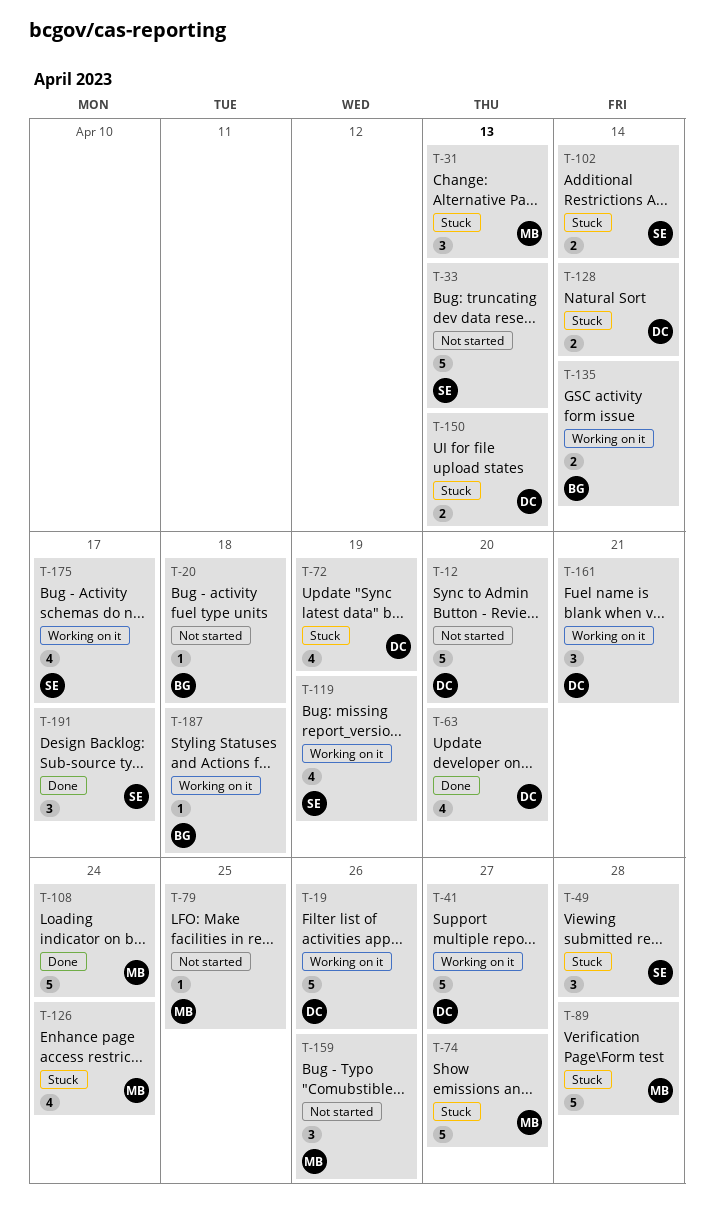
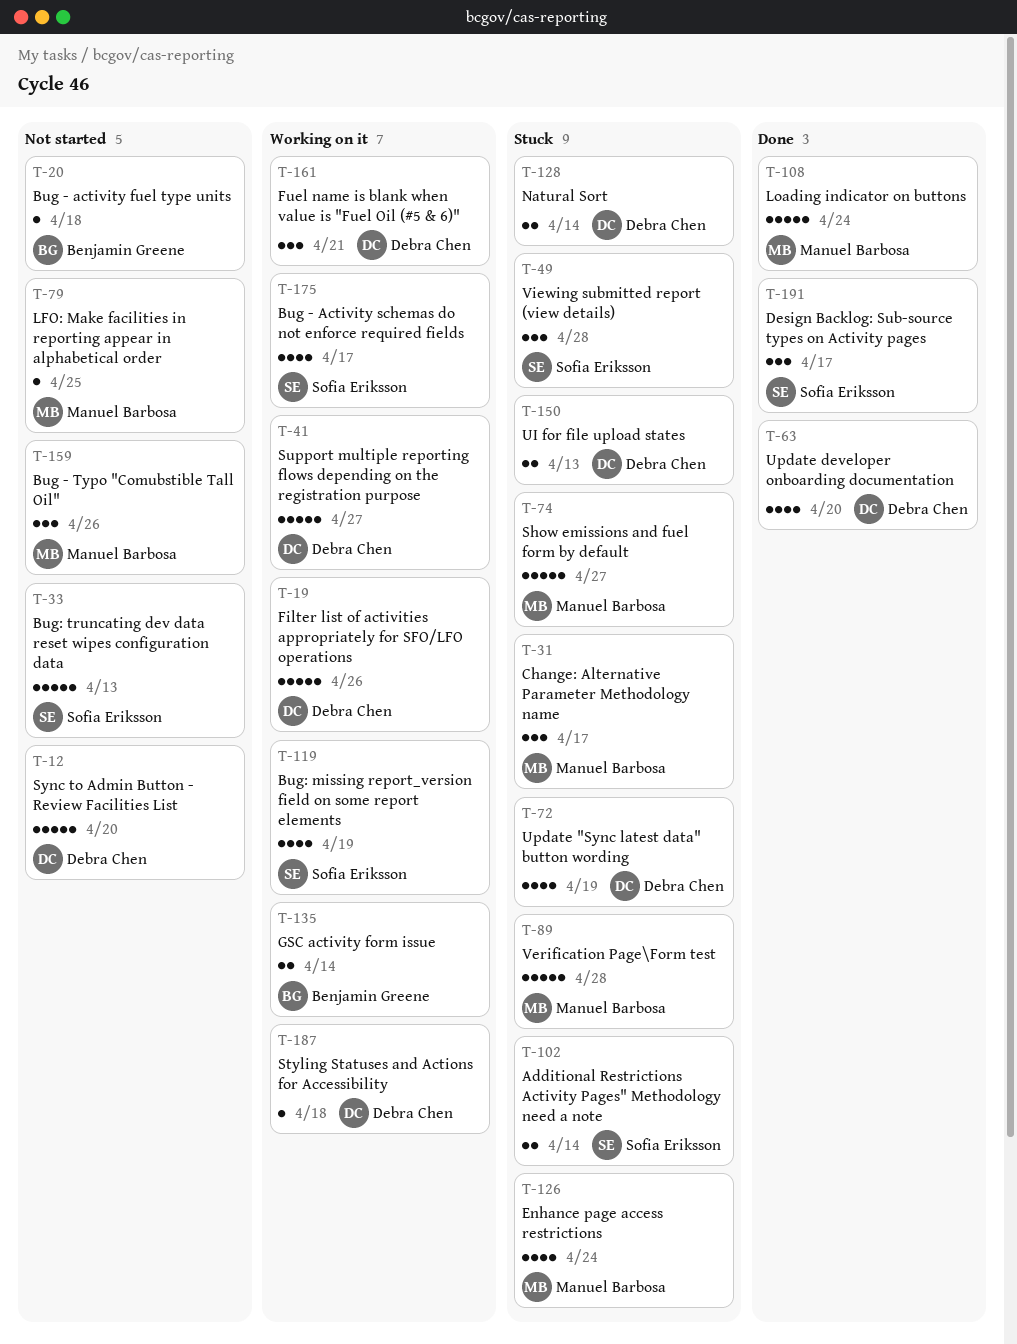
T-31, due: Apr 13 -> Apr 17
T-187, owner: Benjamin Greene -> Debra Chen

